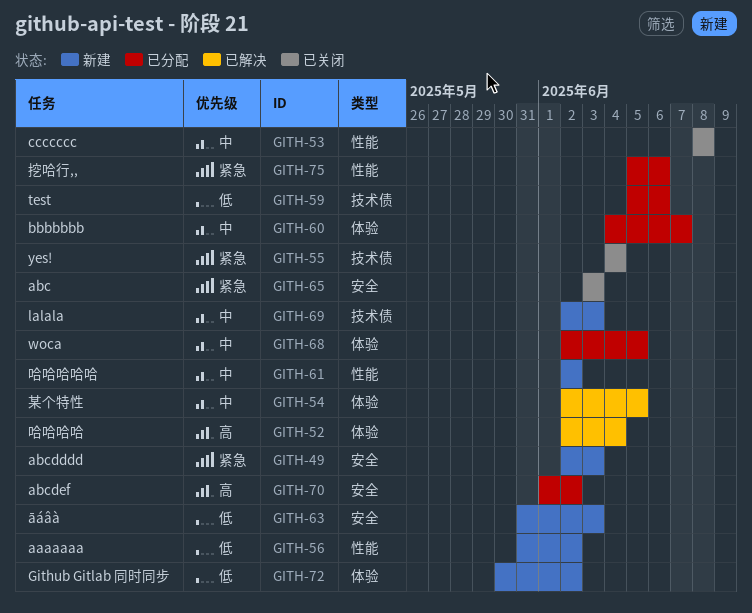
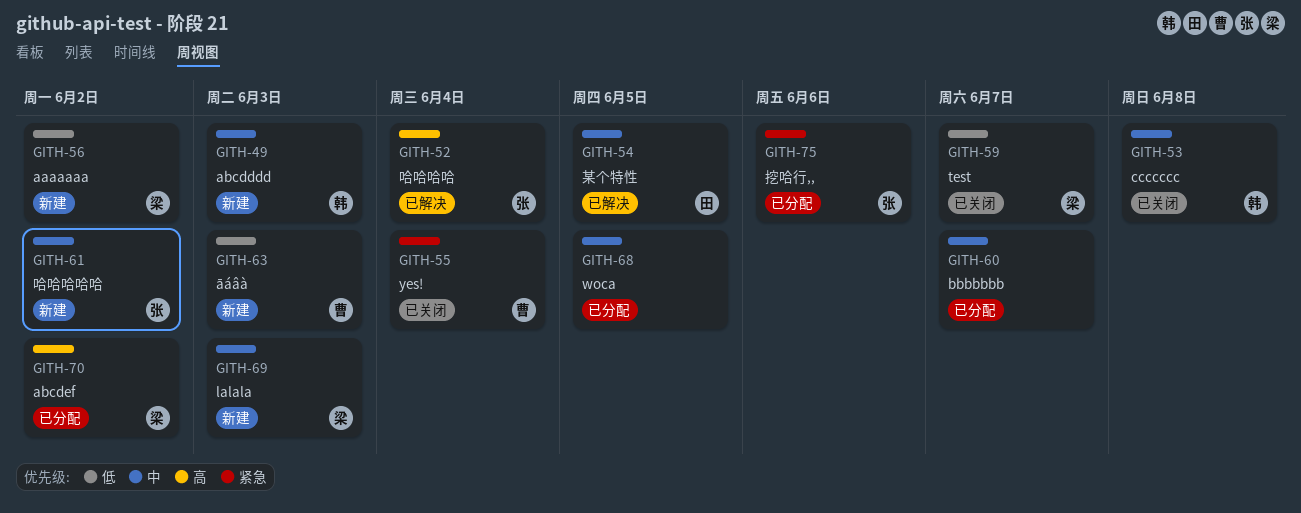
GITH-49, priority: 紧急 -> 中
GITH-59, status: 已分配 -> 已关闭
GITH-59, due: Jun 6 -> Jun 7
GITH-65: present -> none
GITH-72: present -> none

